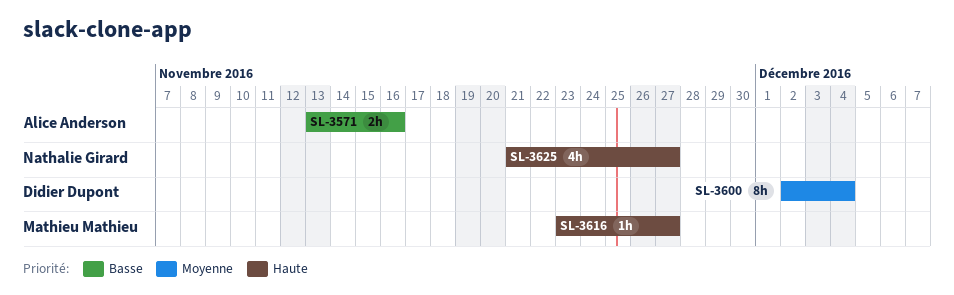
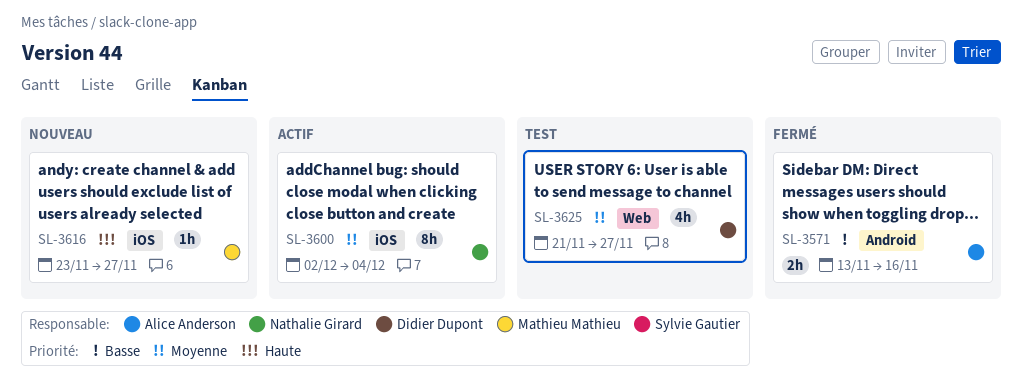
SL-3600, owner: Didier Dupont -> Nathalie Girard
SL-3625, owner: Nathalie Girard -> Didier Dupont
SL-3625, priority: Haute -> Moyenne

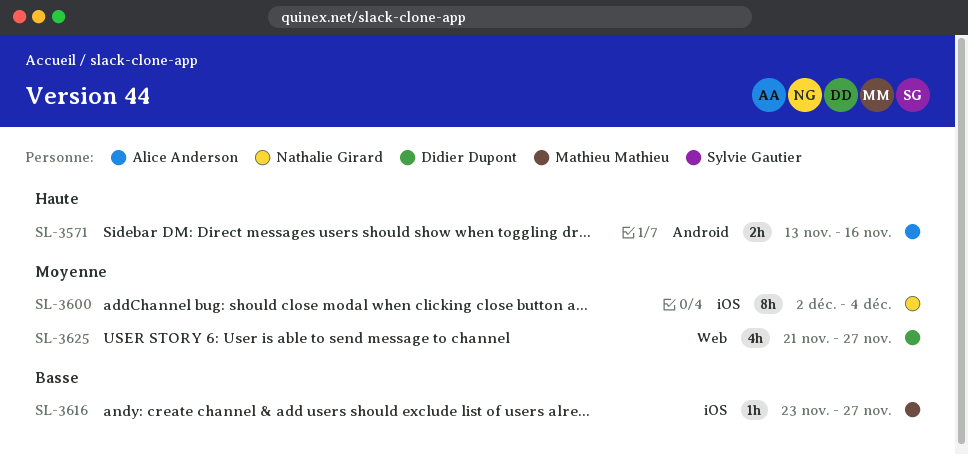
SL-3571, priority: Basse -> Haute
SL-3616, priority: Haute -> Basse

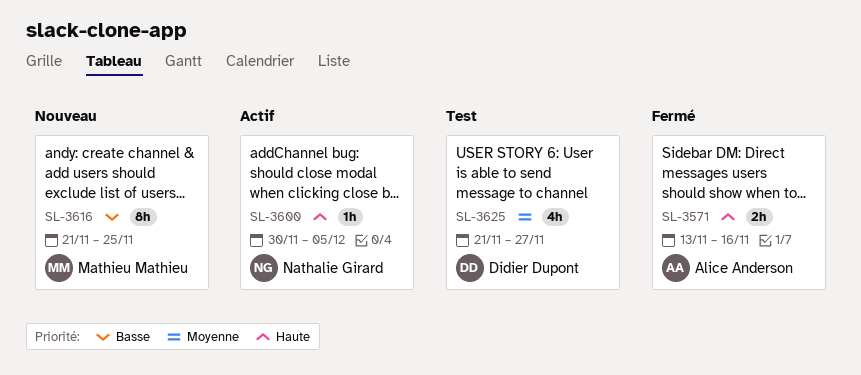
SL-3600, priority: Moyenne -> Haute
SL-3600, estimate: 8h -> 1h
SL-3600, start: Dec 2 -> Nov 30
SL-3600, due: Dec 4 -> Dec 5
SL-3616, estimate: 1h -> 8h
SL-3616, start: Nov 23 -> Nov 21
SL-3616, due: Nov 27 -> Nov 25

